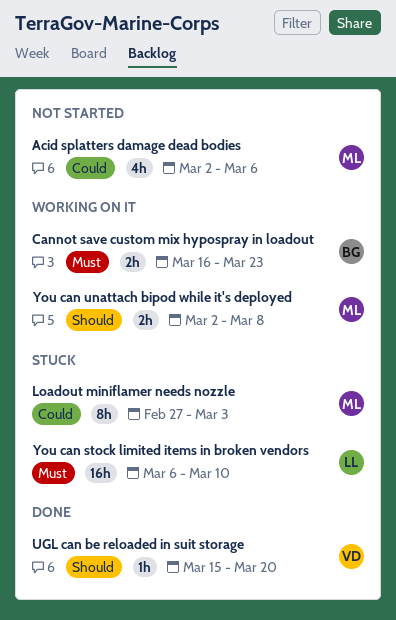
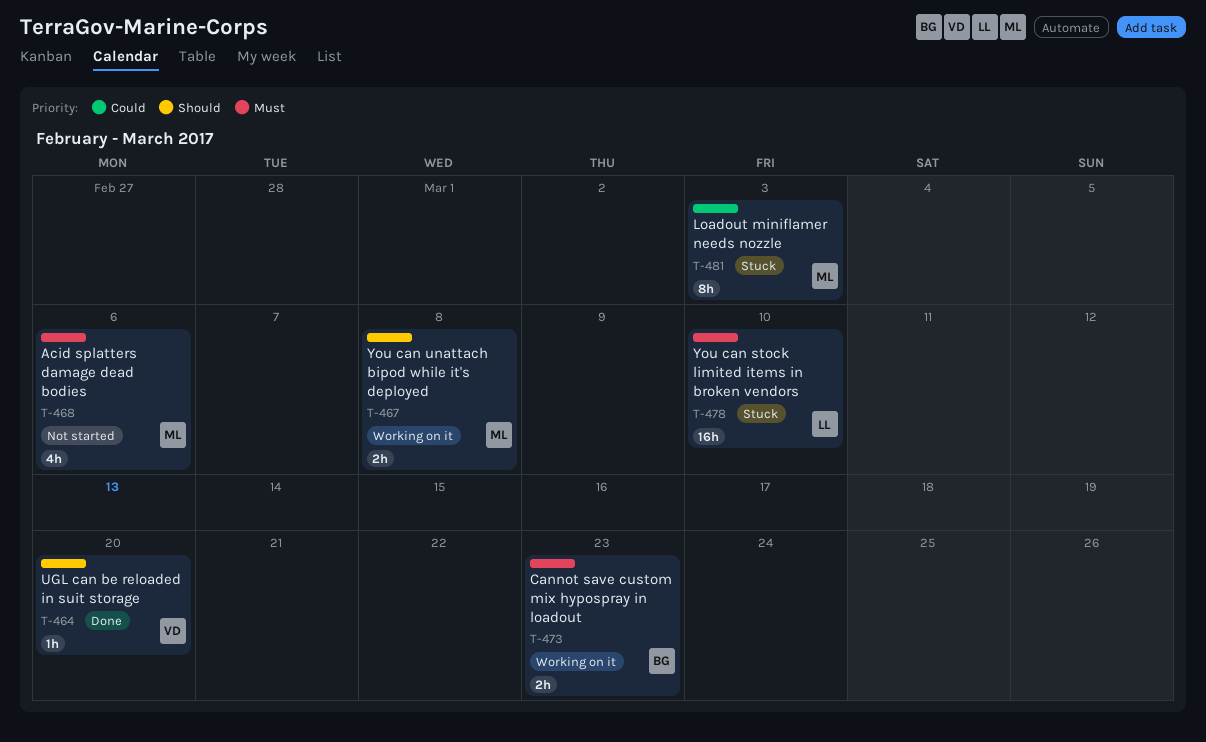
Acid splatters damage dead bodies, priority: Could -> Must

